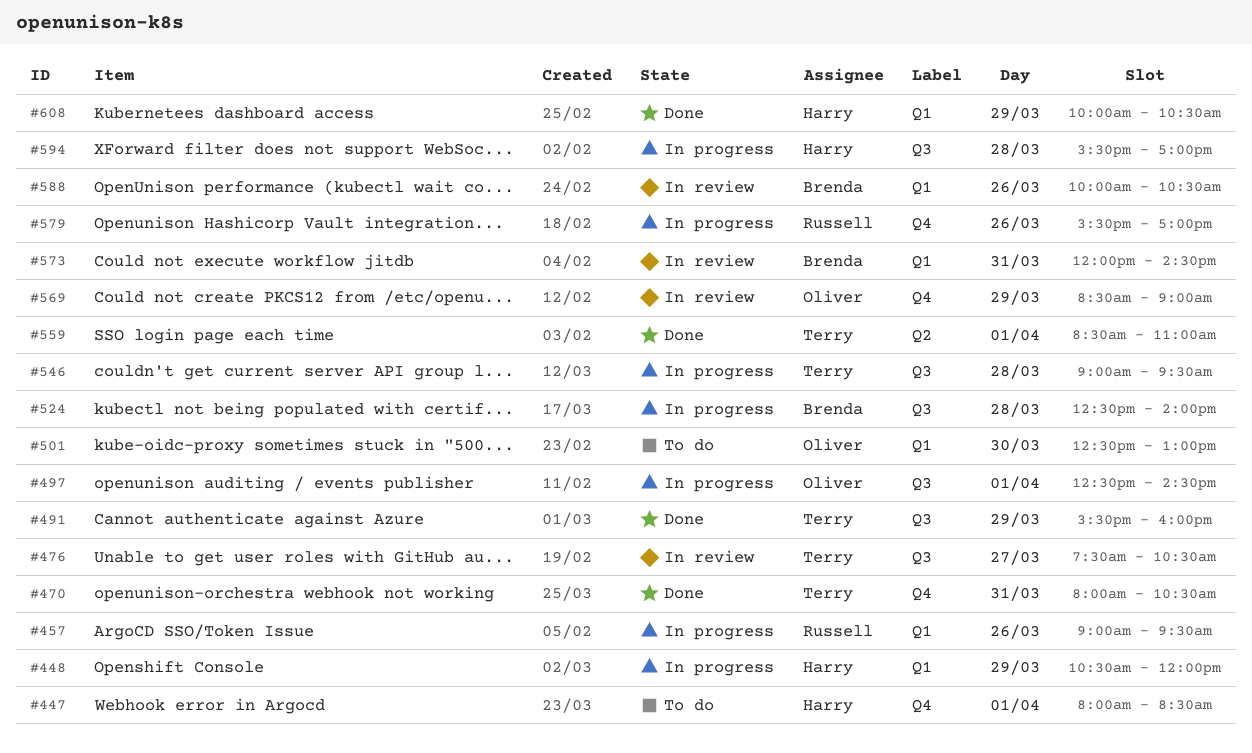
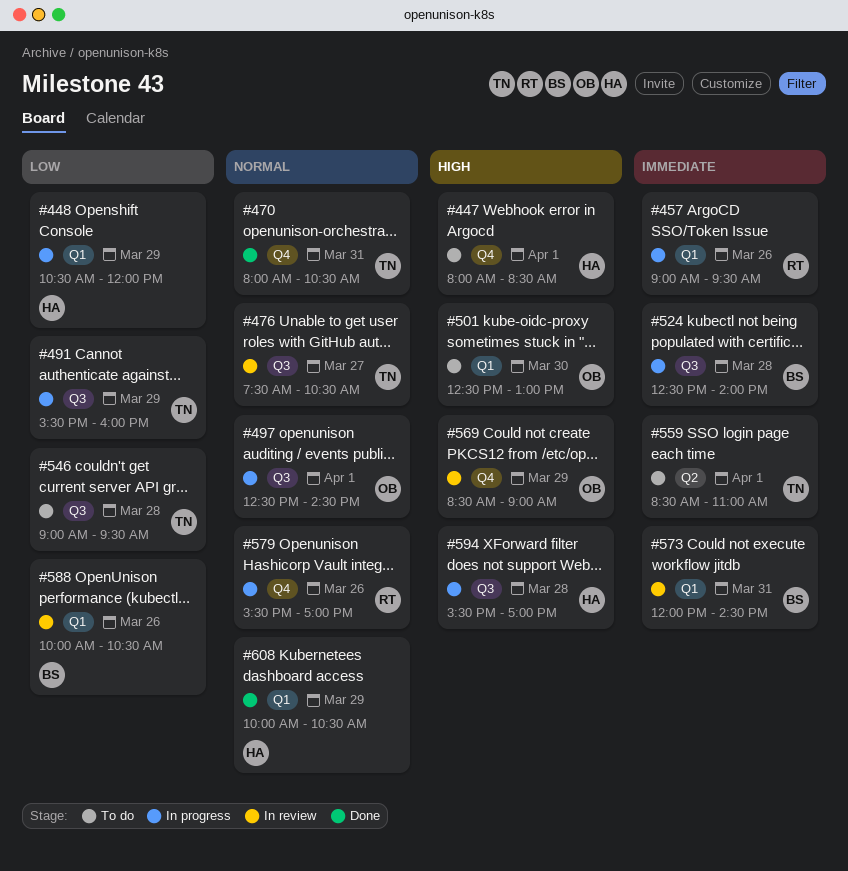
#491, status: Done -> In progress
#546, status: In progress -> To do
#559, status: Done -> To do

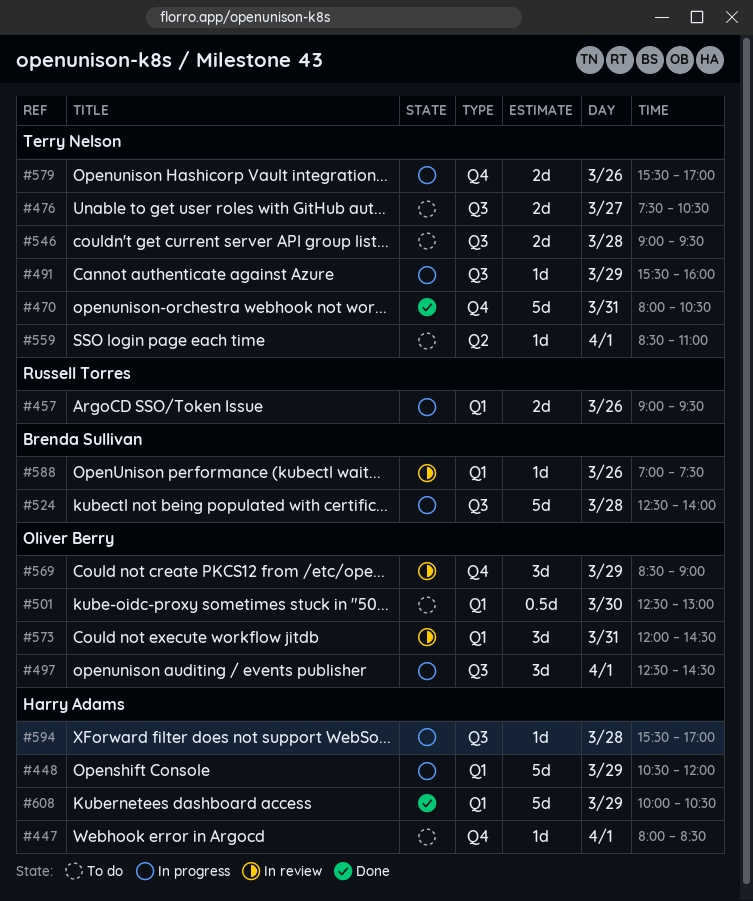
#476, status: In review -> To do
#573, owner: Brenda Sullivan -> Oliver Berry
#579, owner: Russell Torres -> Terry Nelson
#588, begins: 10:00 -> 07:00
#588, ends: 10:30 -> 07:30

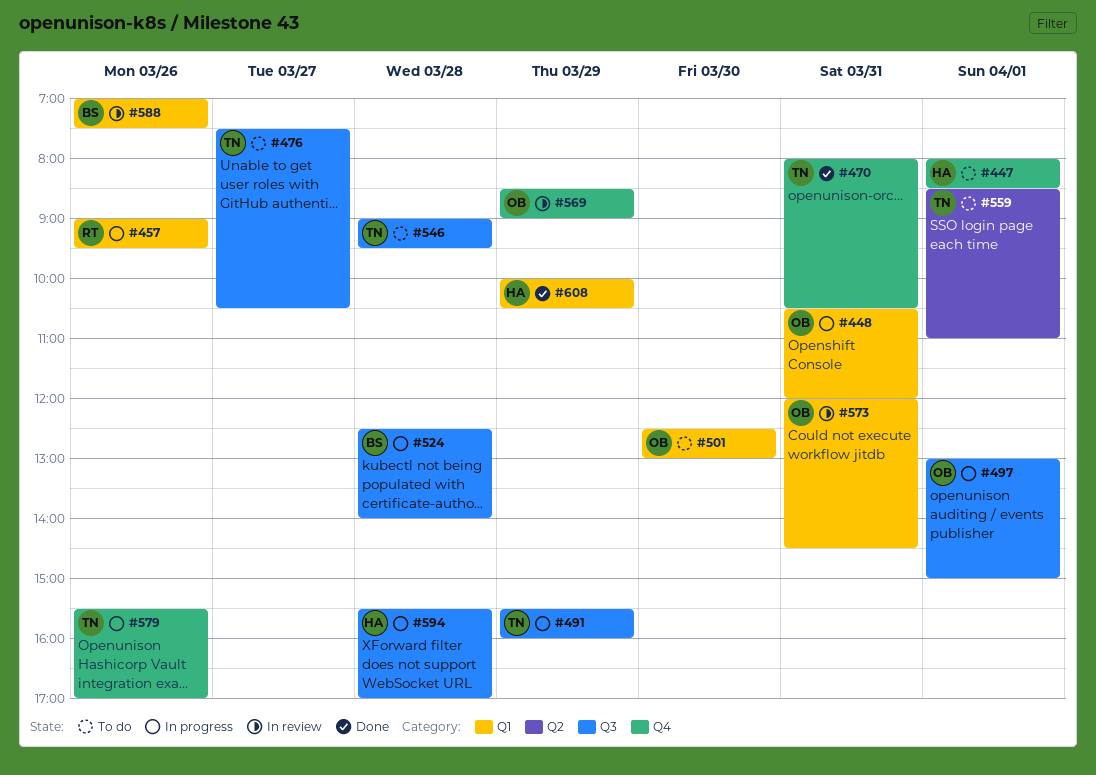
#448, owner: Harry Adams -> Oliver Berry
#448, day: Mar 29 -> Mar 31
#497, begins: 12:30 -> 13:00
#497, ends: 14:30 -> 15:00

